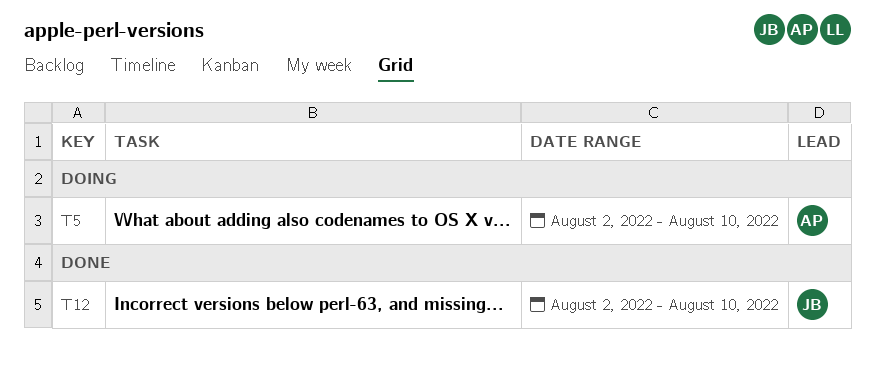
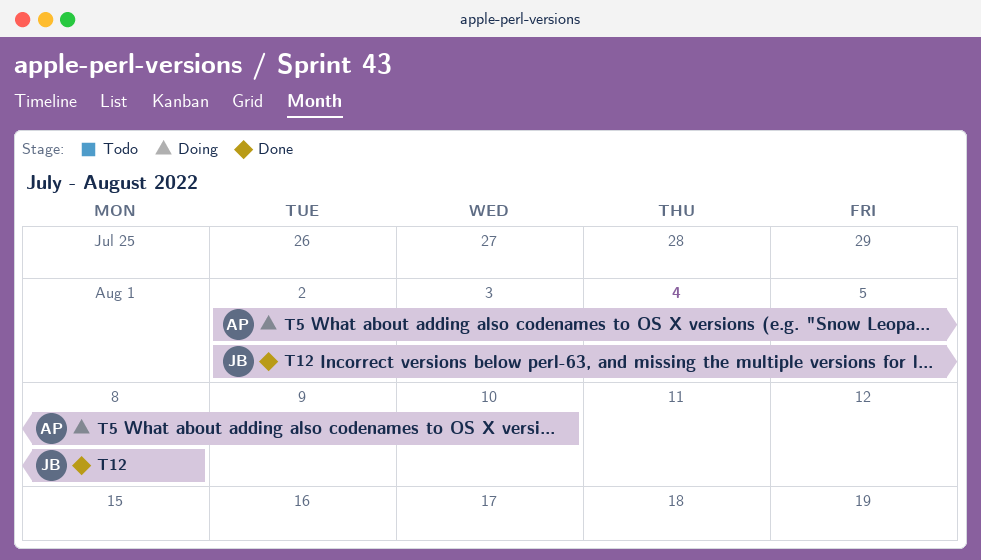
T12, due: Aug 10 -> Aug 8

